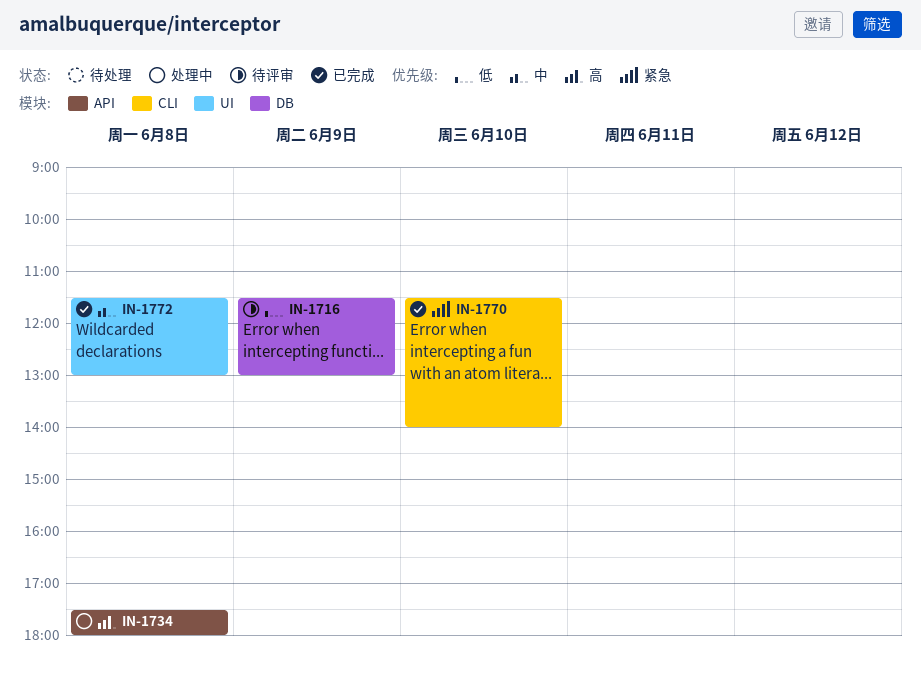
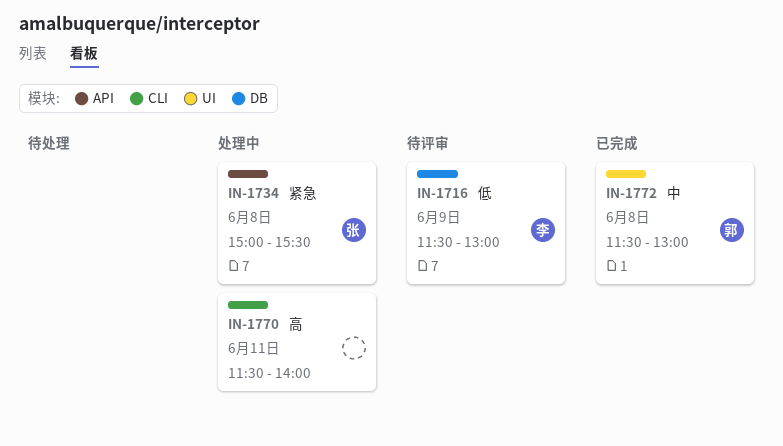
IN-1734, priority: 高 -> 紧急
IN-1734, begins: 17:30 -> 15:00
IN-1734, ends: 18:00 -> 15:30
IN-1770, status: 已完成 -> 处理中
IN-1770, priority: 紧急 -> 高
IN-1770, day: Jun 10 -> Jun 11

